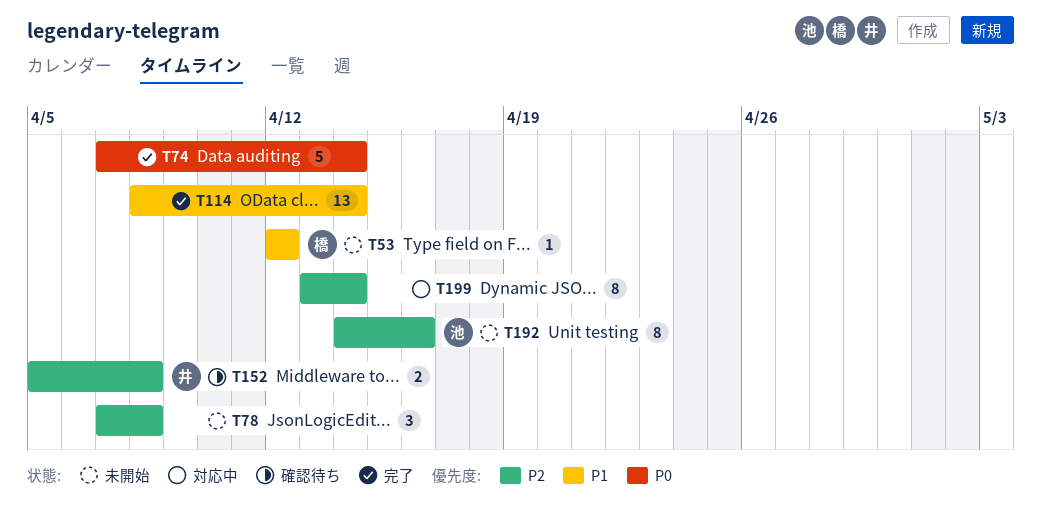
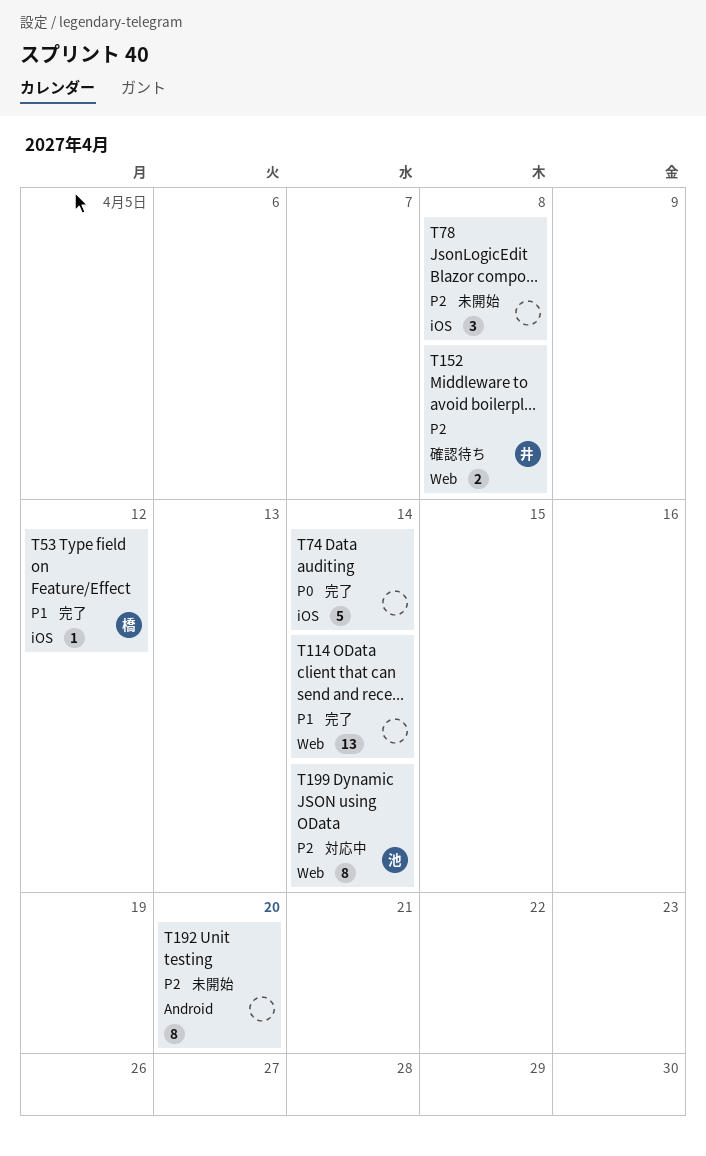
T53, status: 未開始 -> 完了
T192, owner: 池 -> none
T192, due: Apr 16 -> Apr 20
T199, owner: none -> 池

